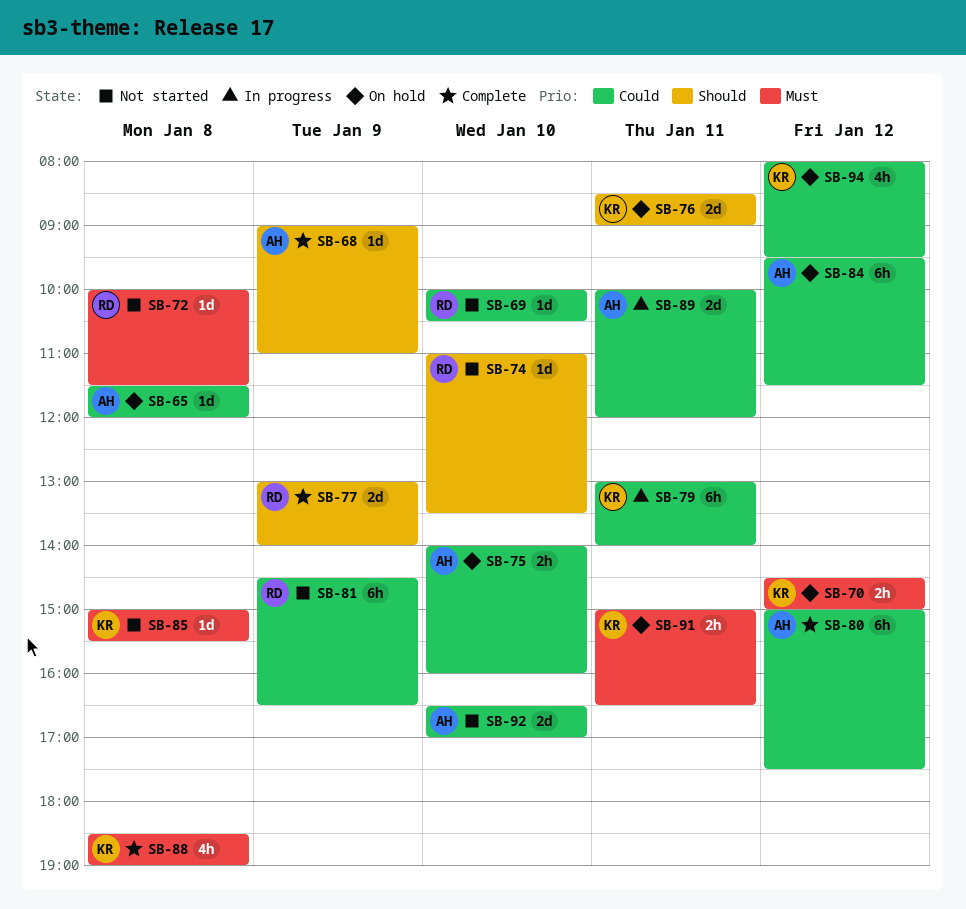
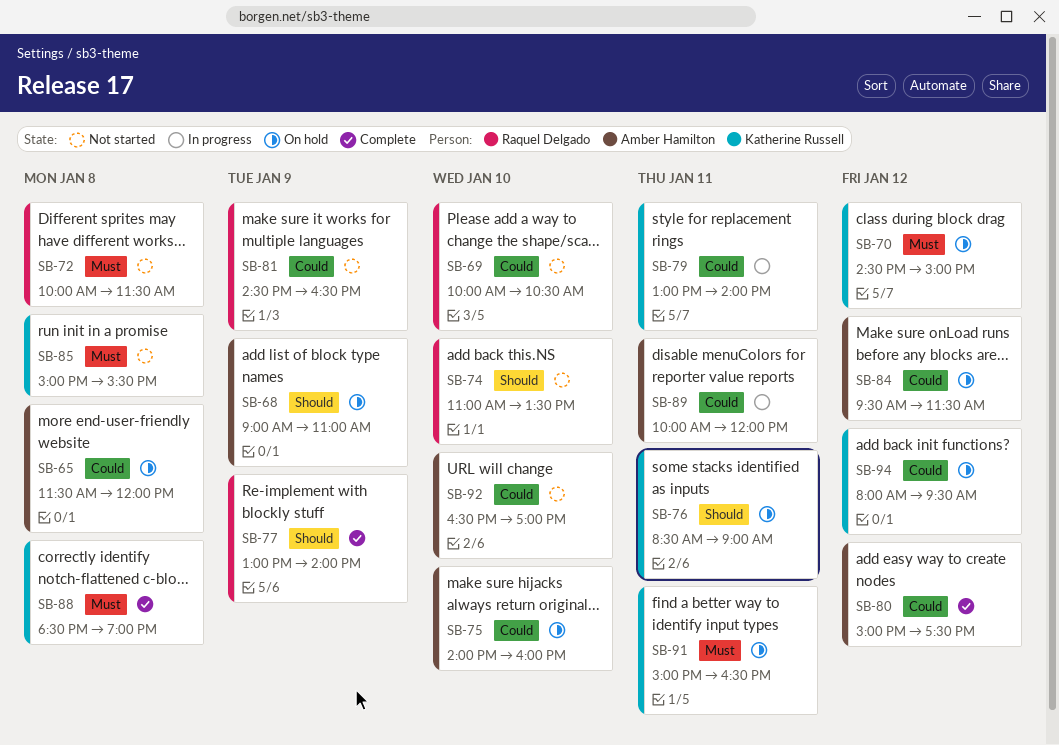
SB-68, status: Complete -> On hold

